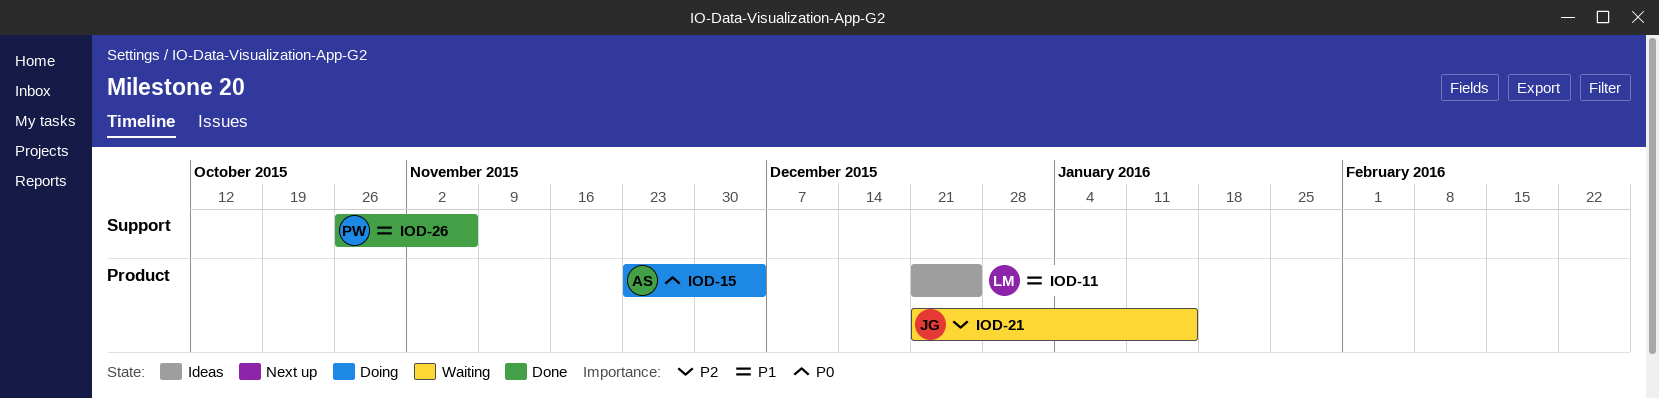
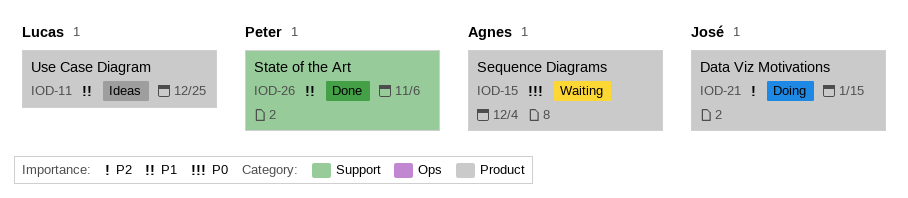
IOD-15, status: Doing -> Waiting
IOD-21, status: Waiting -> Doing

